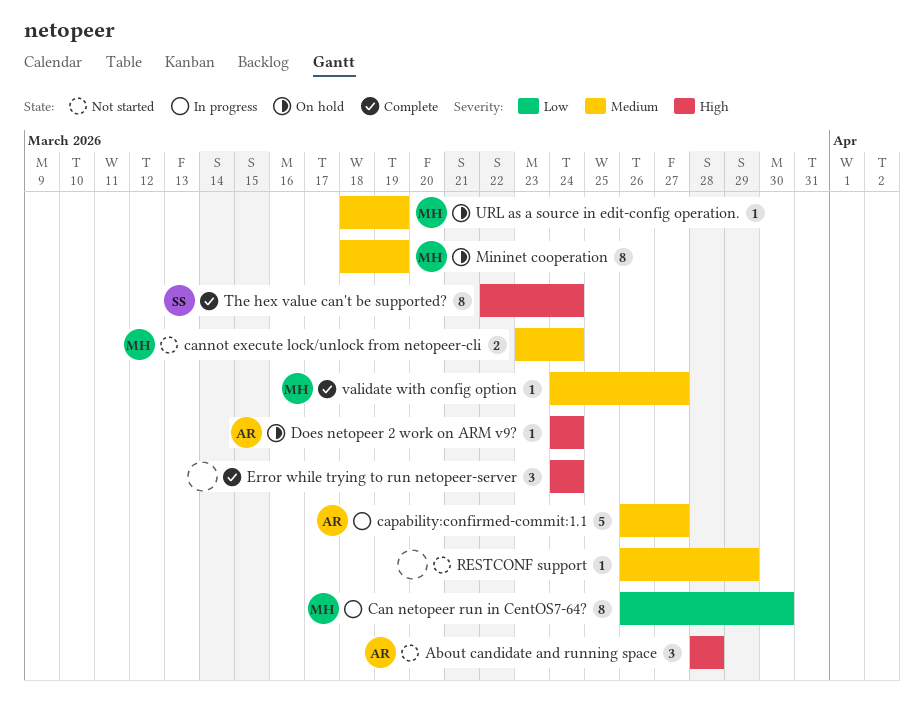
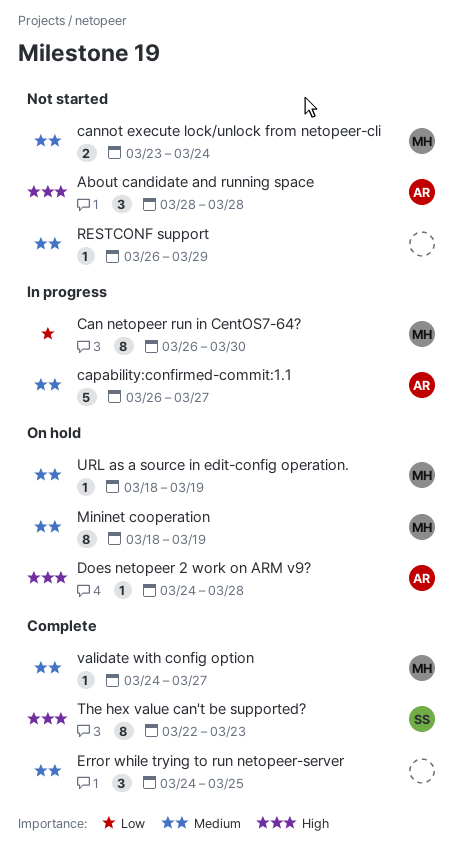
Does netopeer 2 work on ARM v9?, due: Mar 24 -> Mar 28
Error while trying to run netopeer-server, priority: High -> Medium
Error while trying to run netopeer-server, due: Mar 24 -> Mar 25
The hex value can't be supported?, due: Mar 24 -> Mar 23

